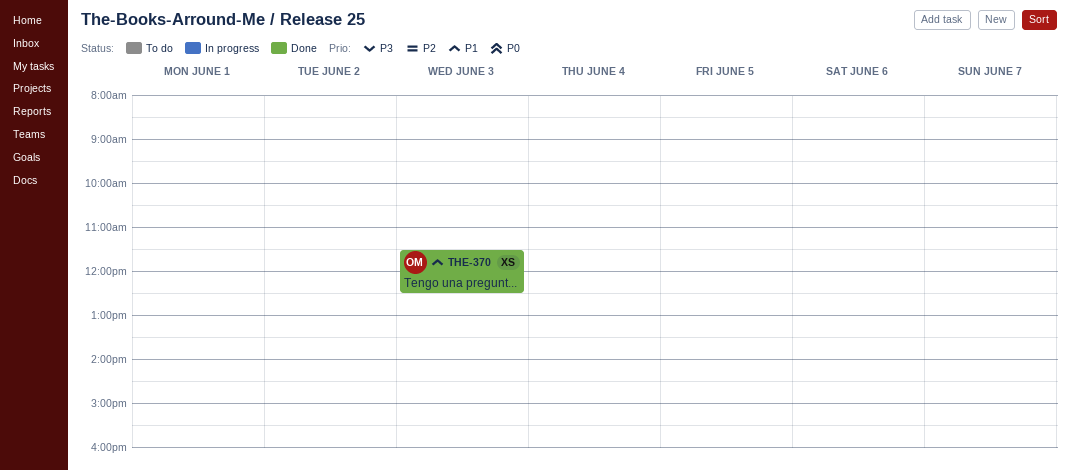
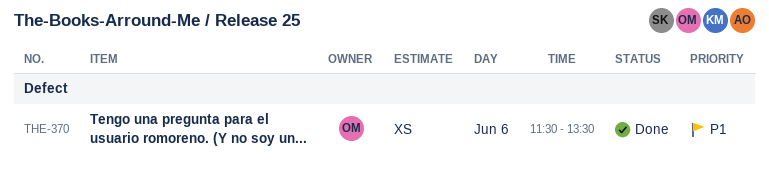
THE-370, day: Jun 3 -> Jun 6
THE-370, ends: 12:30 -> 13:30

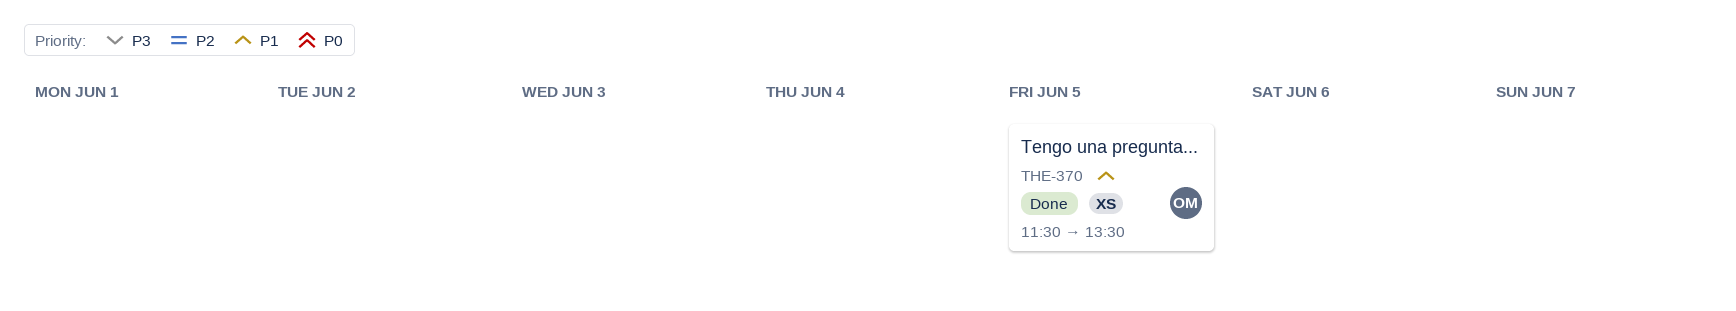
THE-370, day: Jun 6 -> Jun 5

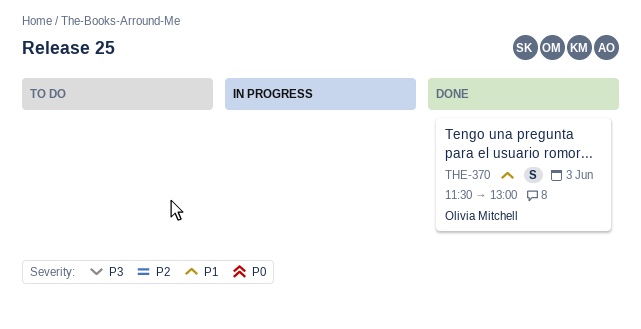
THE-370, estimate: XS -> S
THE-370, day: Jun 5 -> Jun 3
THE-370, ends: 13:30 -> 13:00

